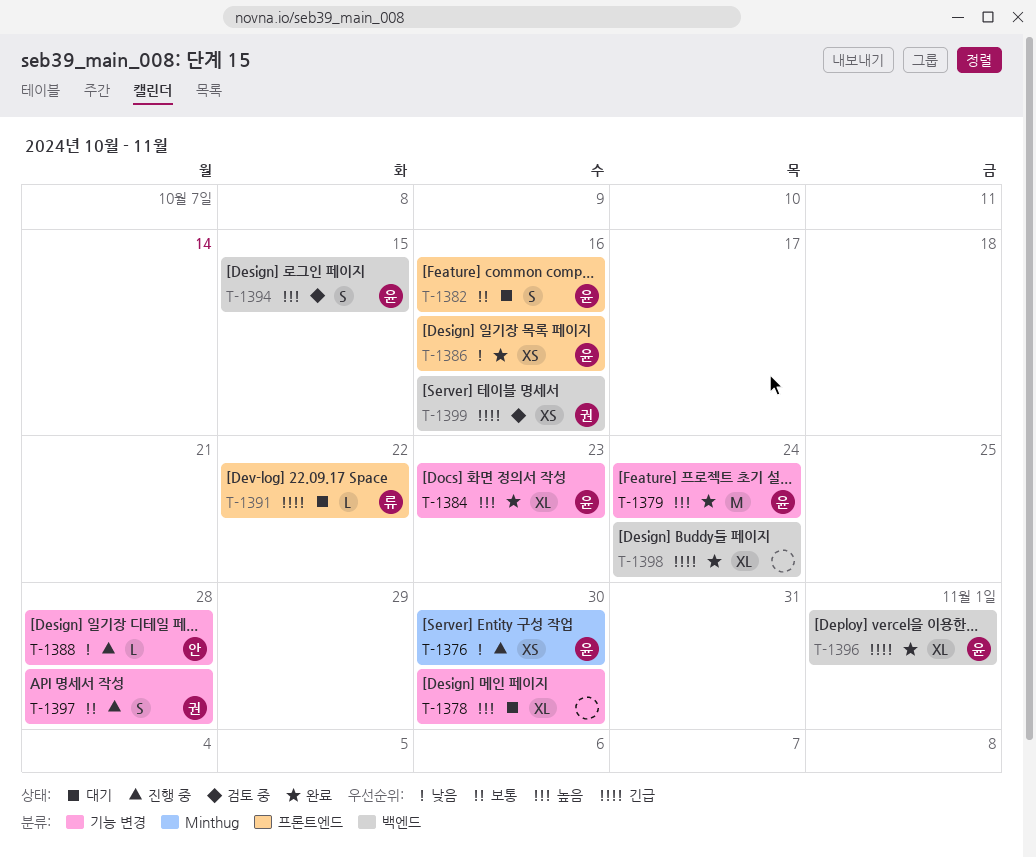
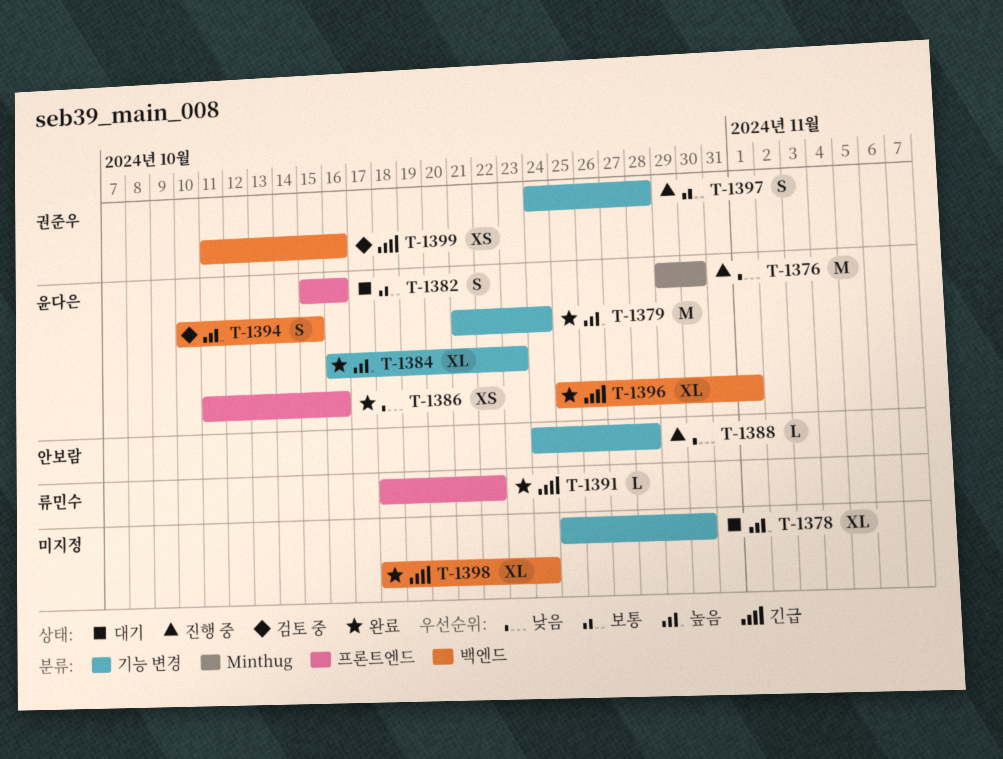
T-1376, estimate: XS -> M
T-1391, status: 대기 -> 완료

